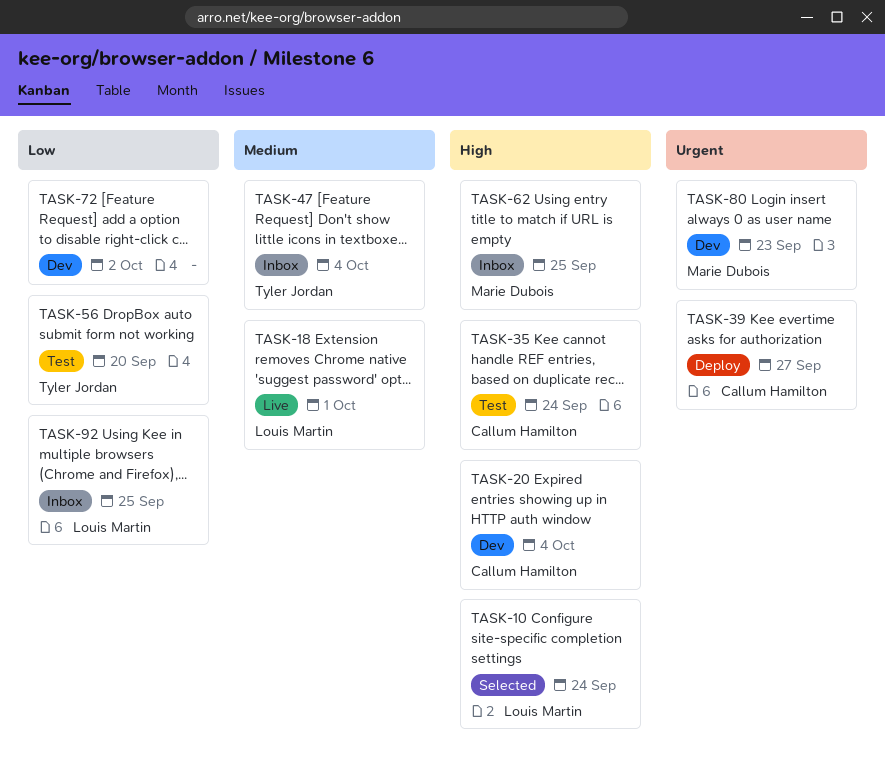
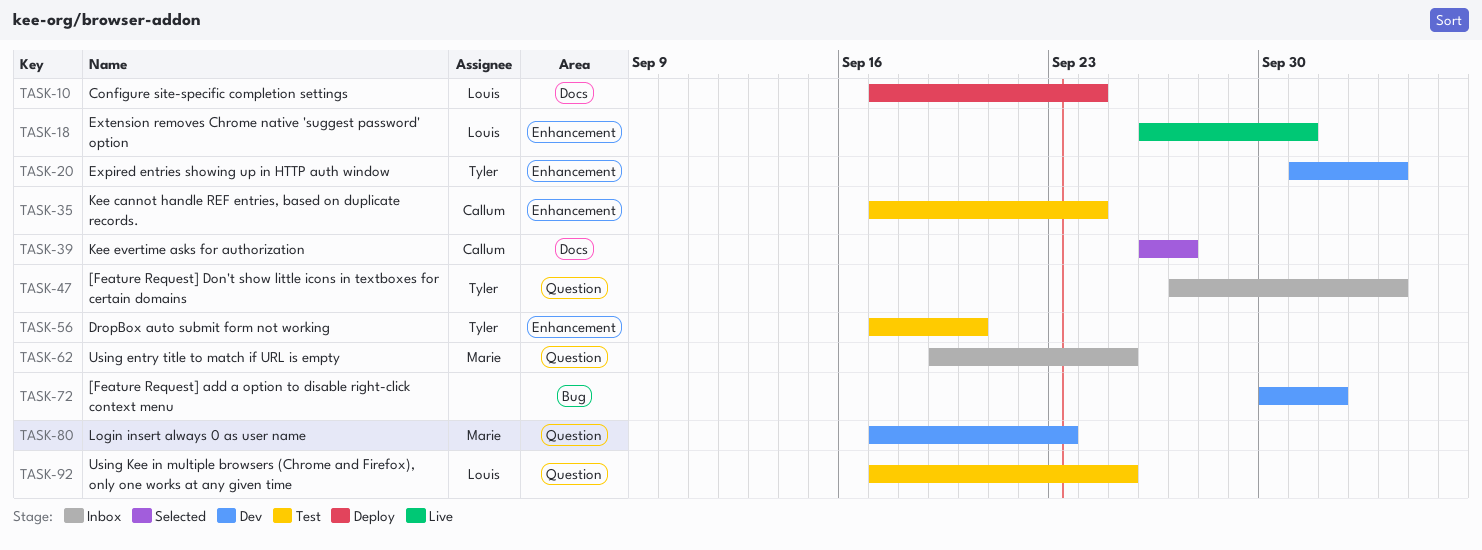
TASK-10, status: Selected -> Deploy
TASK-20, owner: Callum Hamilton -> Tyler Jordan
TASK-39, status: Deploy -> Selected
TASK-92, status: Inbox -> Test

